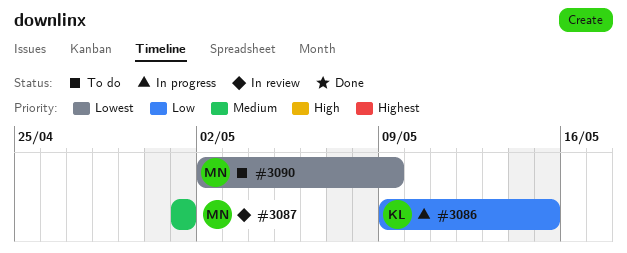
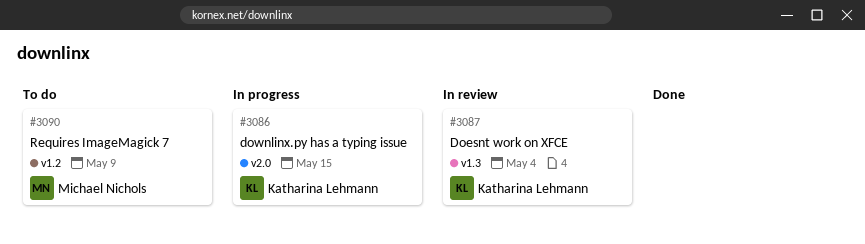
#3087, owner: Michael Nichols -> Katharina Lehmann
#3087, due: May 1 -> May 4

